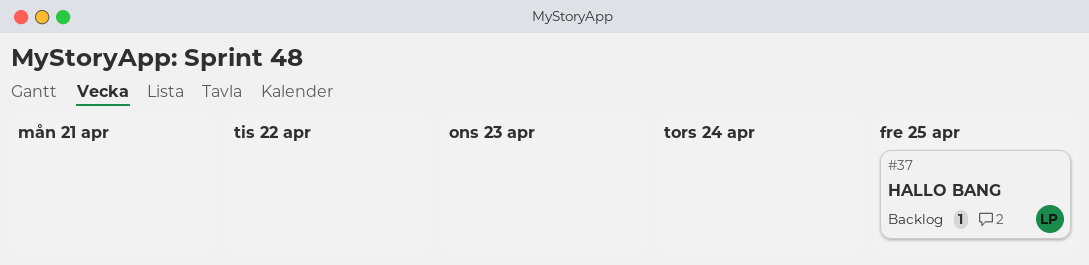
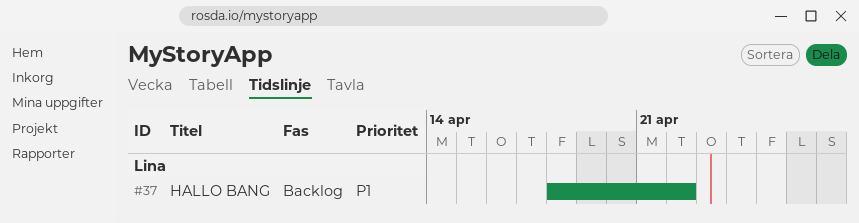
#37, due: Apr 25 -> Apr 22

